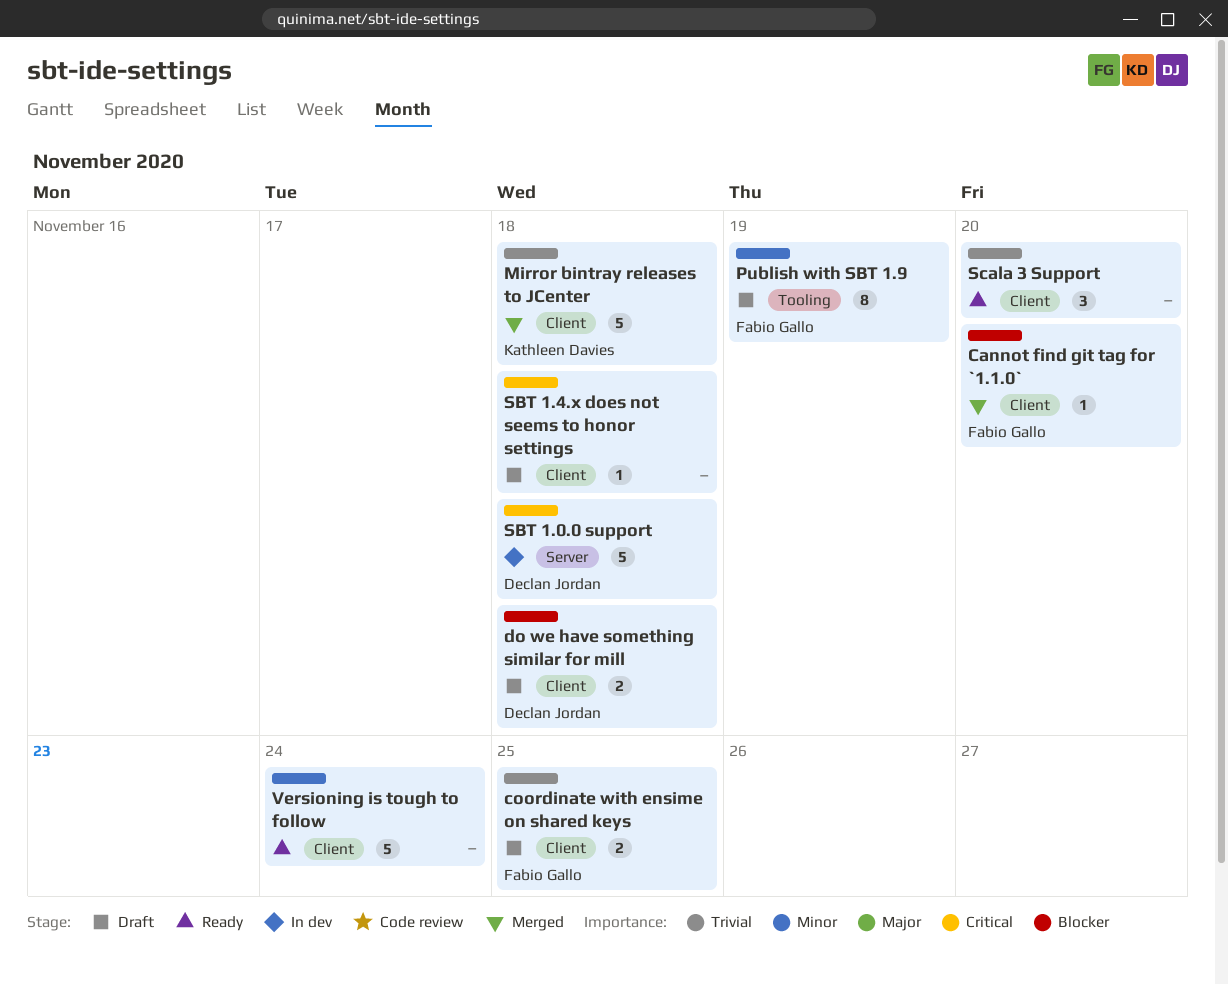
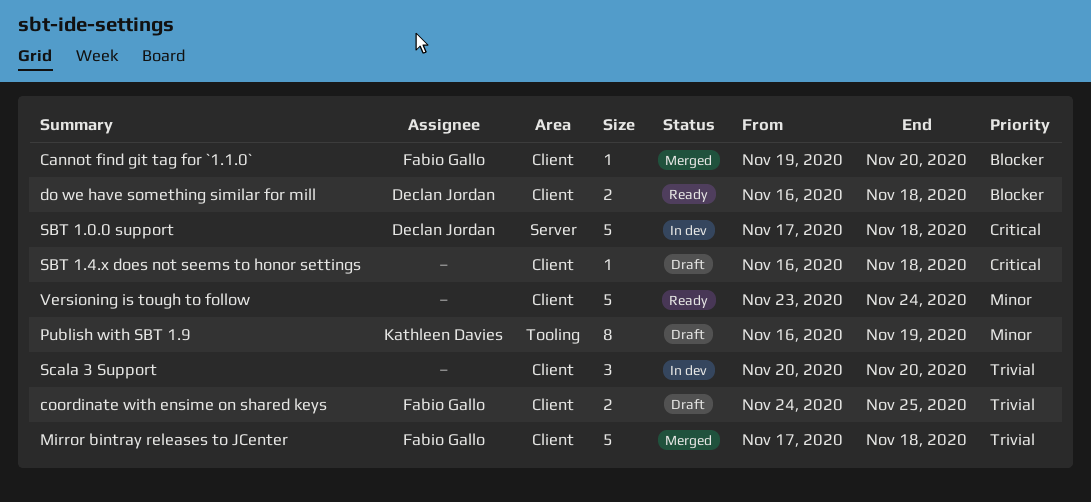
do we have something similar for mill, status: Draft -> Ready
Mirror bintray releases to JCenter, owner: Kathleen Davies -> Fabio Gallo
Publish with SBT 1.9, owner: Fabio Gallo -> Kathleen Davies
Scala 3 Support, status: Ready -> In dev

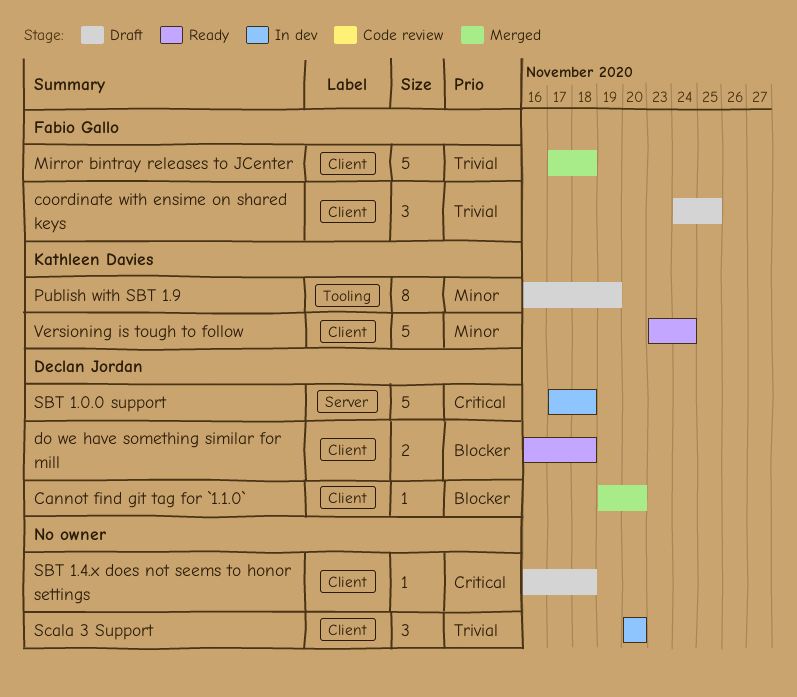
Cannot find git tag for `1.1.0`, owner: Fabio Gallo -> Declan Jordan
coordinate with ensime on shared keys, estimate: 2 -> 3
Versioning is tough to follow, owner: none -> Kathleen Davies

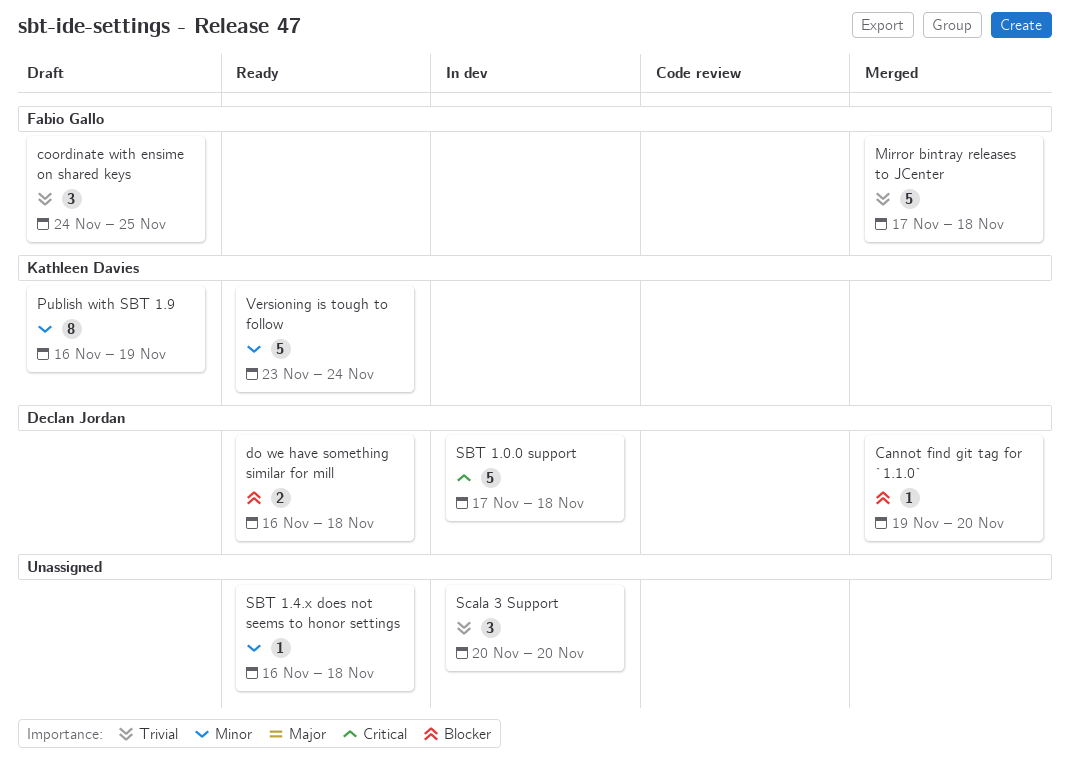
SBT 1.4.x does not seems to honor settings, status: Draft -> Ready
SBT 1.4.x does not seems to honor settings, priority: Critical -> Minor

